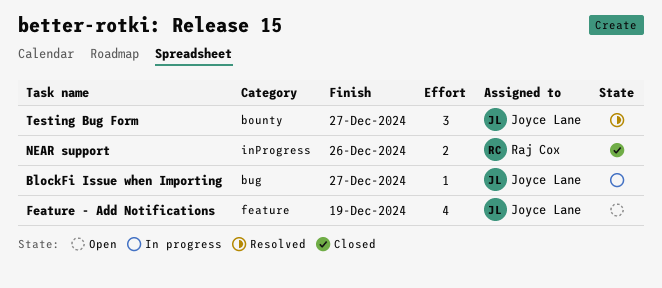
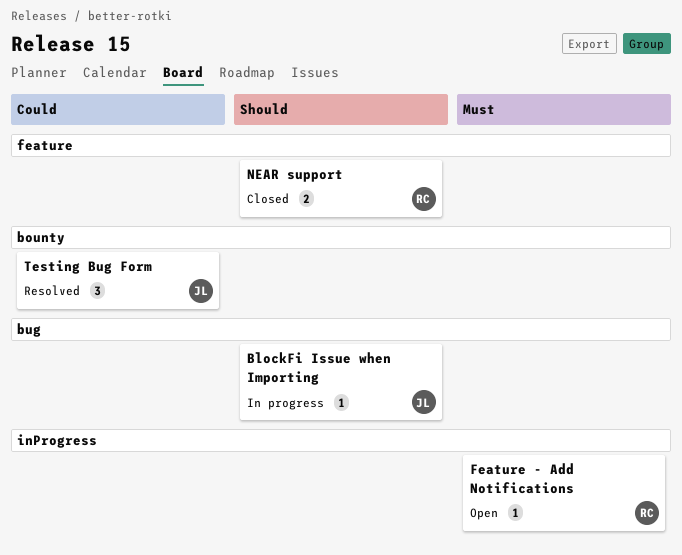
Feature - Add Notifications, owner: Joyce Lane -> Raj Cox
Feature - Add Notifications, label: feature -> inProgress
Feature - Add Notifications, estimate: 4 -> 1
NEAR support, label: inProgress -> feature

